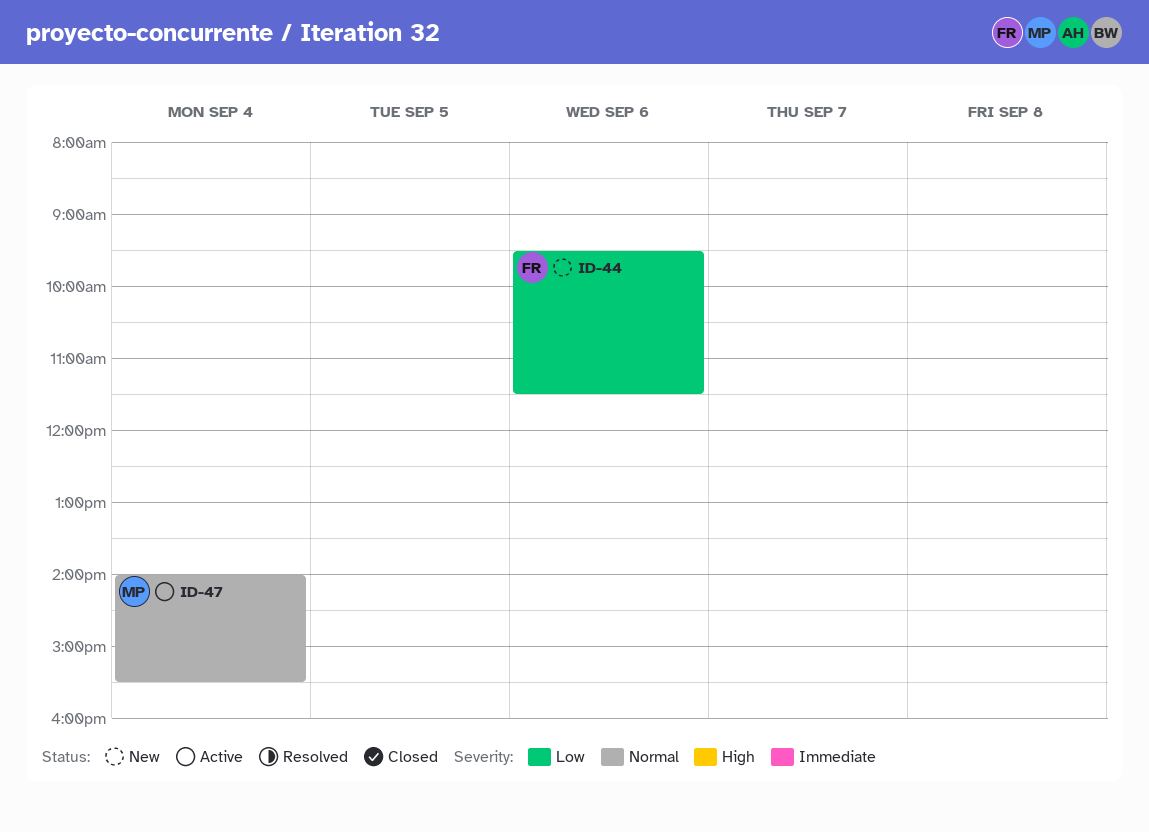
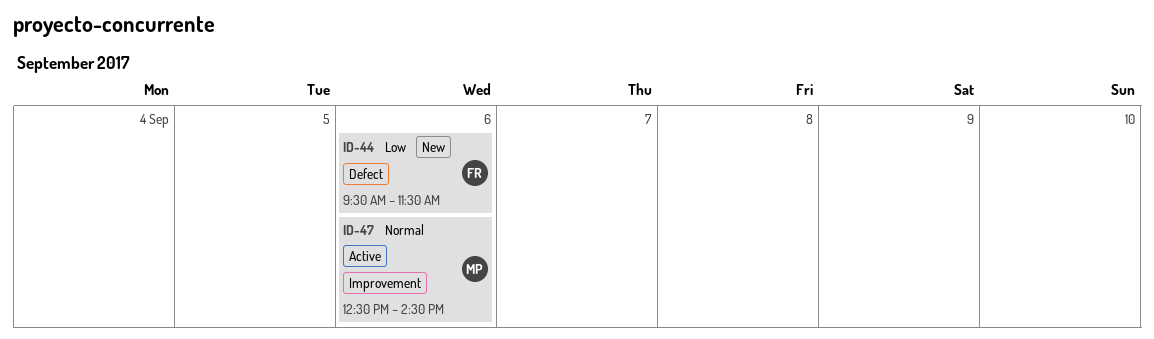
ID-47, day: Sep 4 -> Sep 6
ID-47, begins: 14:00 -> 12:30
ID-47, ends: 15:30 -> 14:30

